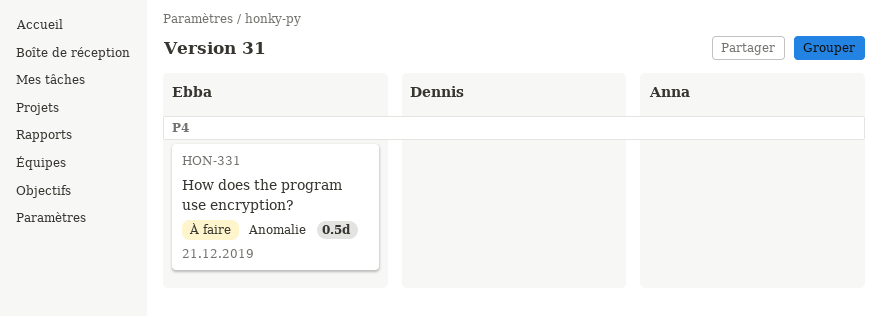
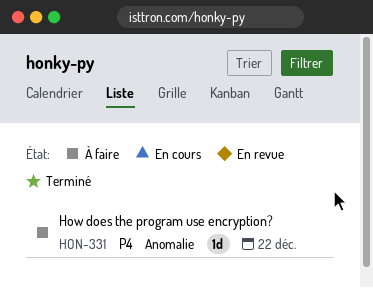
HON-331, estimate: 0.5d -> 1d
HON-331, due: Dec 21 -> Dec 22

